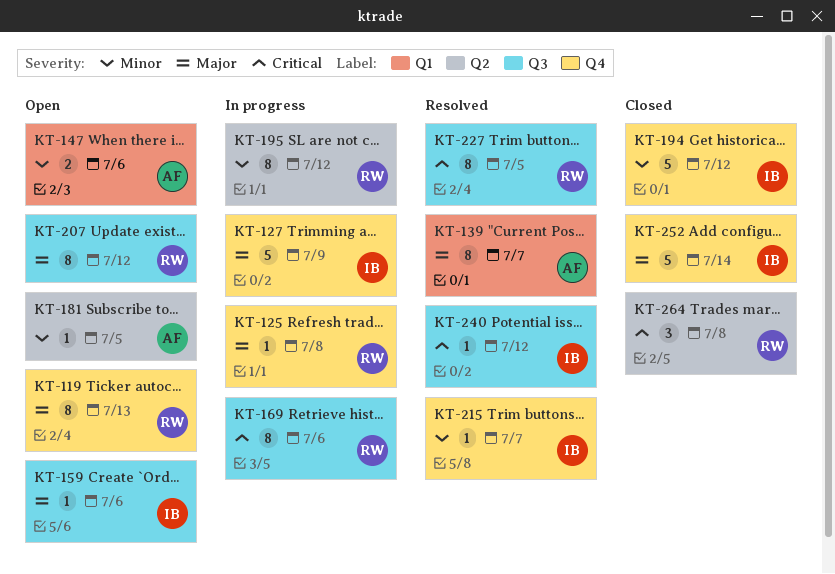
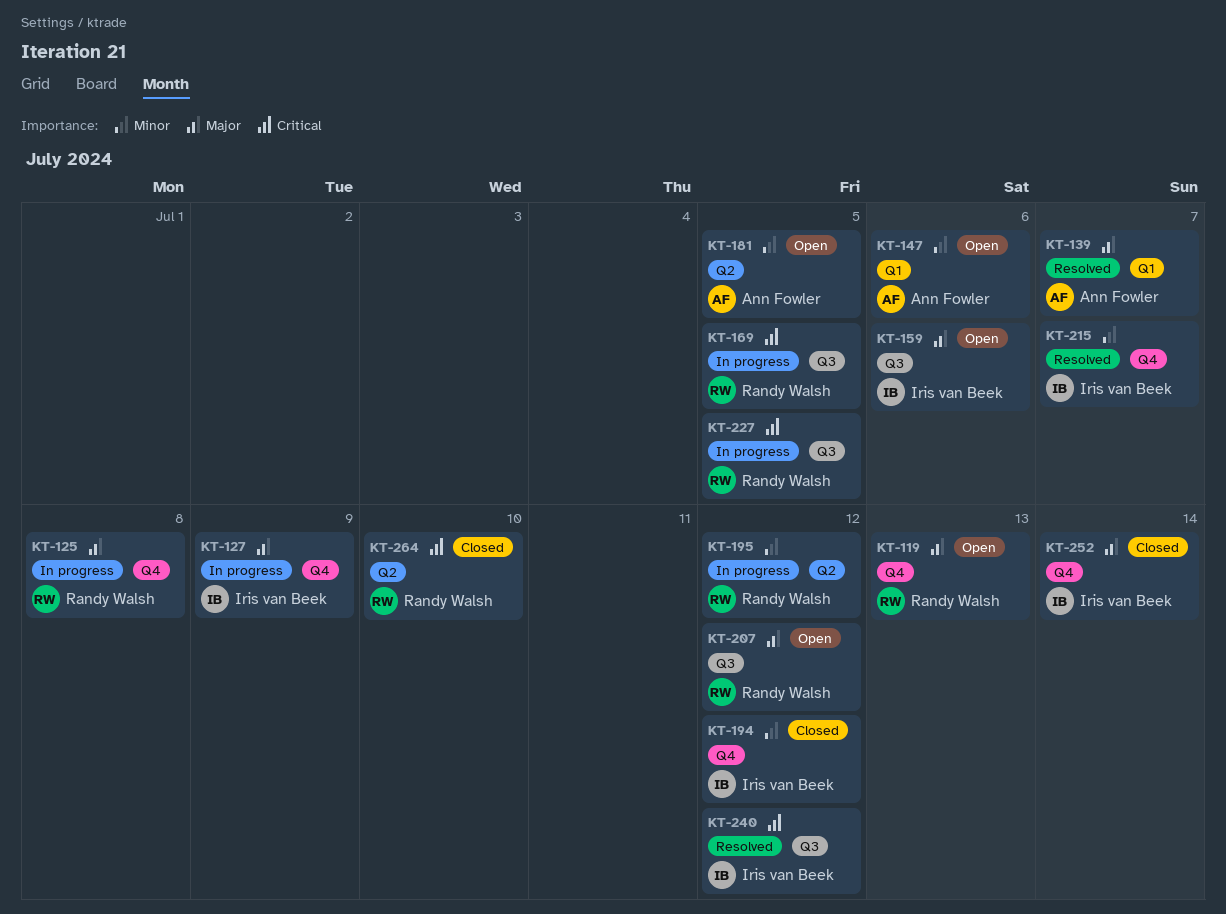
KT-169, due: Jul 6 -> Jul 5
KT-227, status: Resolved -> In progress
KT-264, due: Jul 8 -> Jul 10

